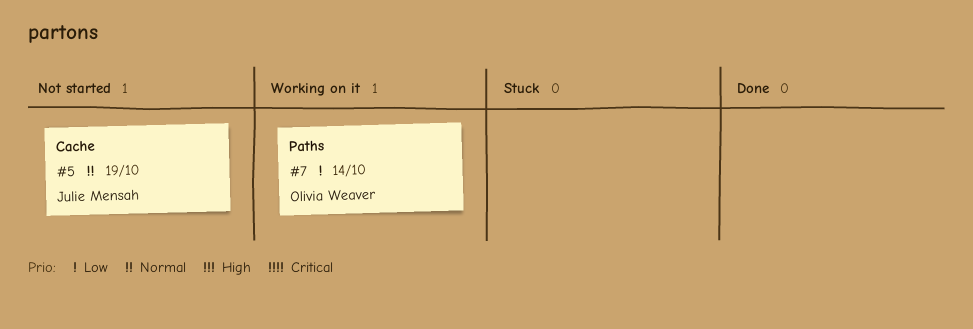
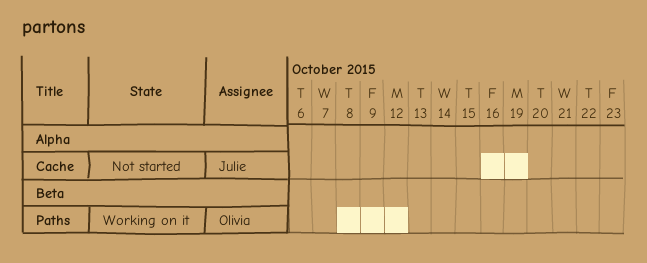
Paths, due: Oct 14 -> Oct 12

